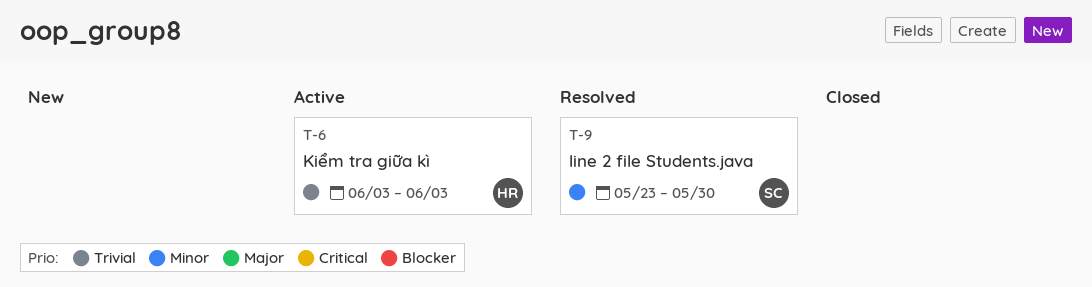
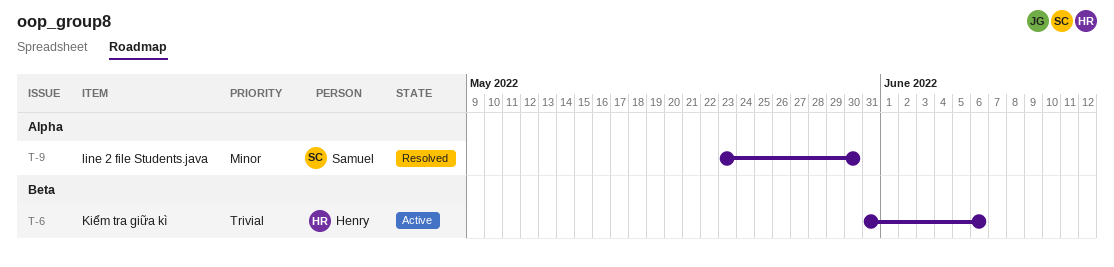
T-6, start: Jun 3 -> May 31
T-6, due: Jun 3 -> Jun 6

